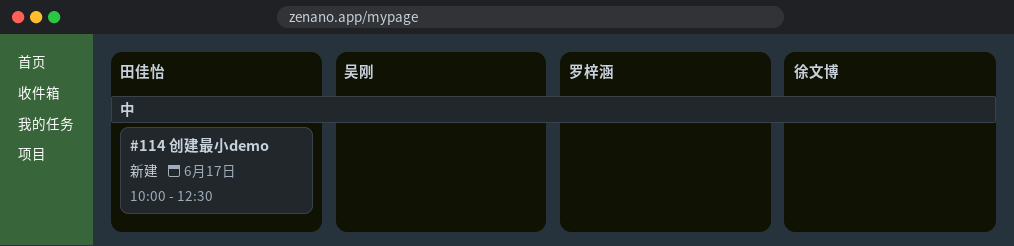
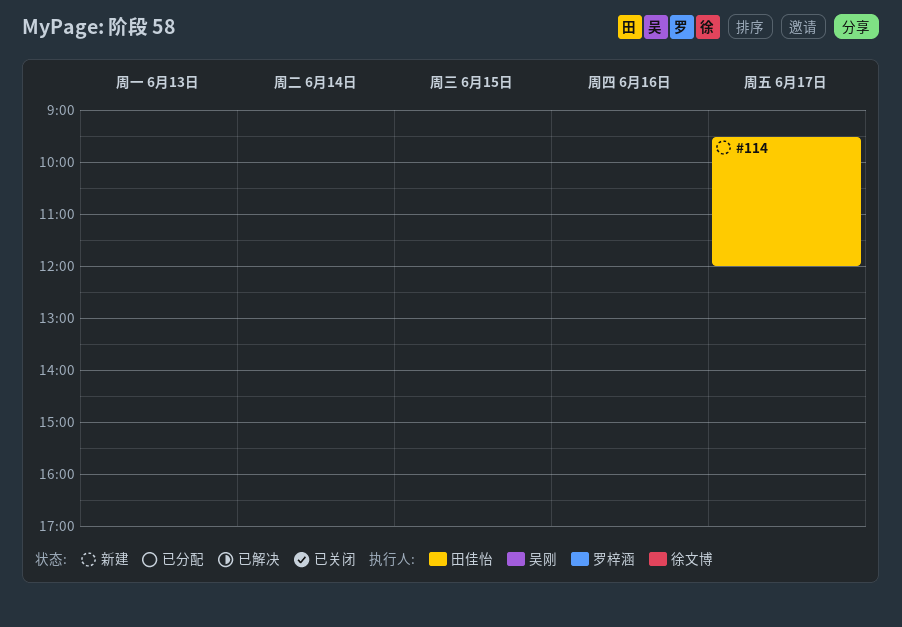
#114, begins: 10:00 -> 09:30
#114, ends: 12:30 -> 12:00

